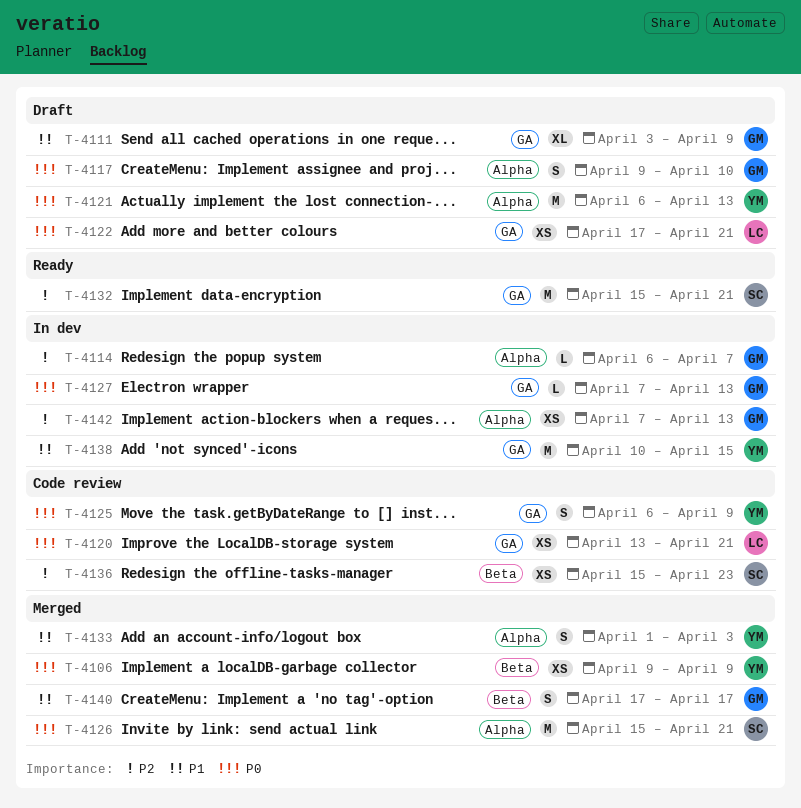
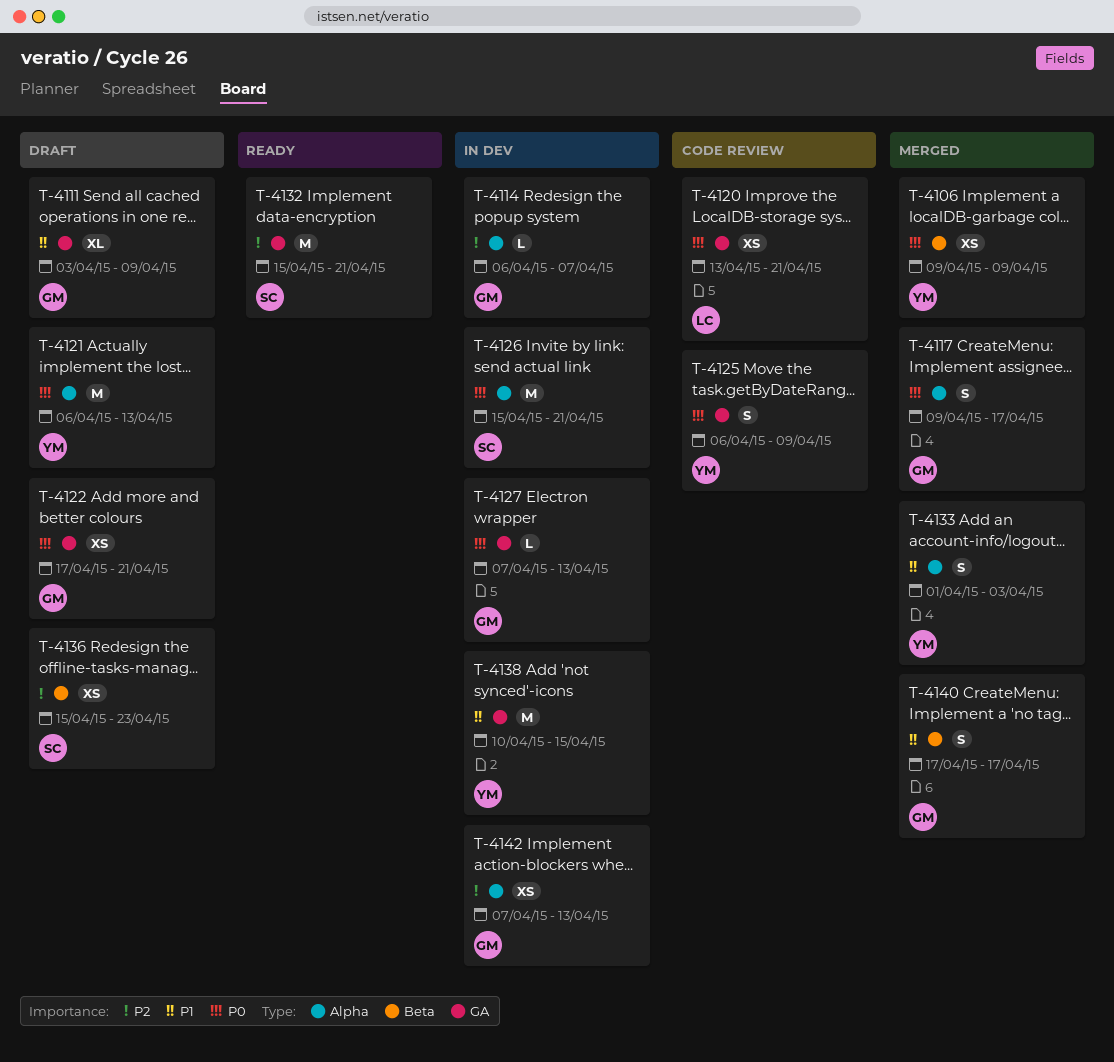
T-4117, status: Draft -> Merged
T-4117, due: Apr 10 -> Apr 17
T-4122, owner: LC -> GM
T-4126, status: Merged -> In dev
T-4136, status: Code review -> Draft

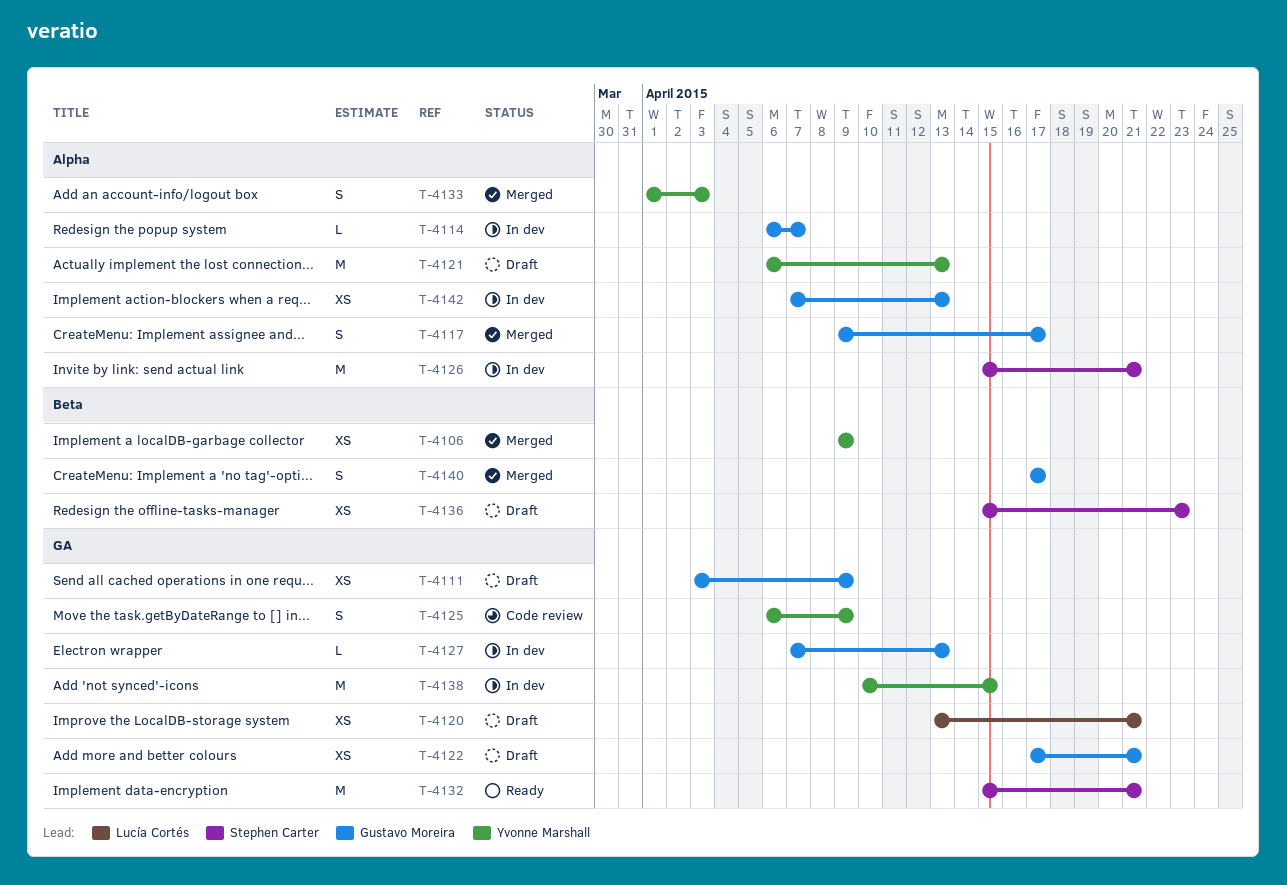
T-4111, estimate: XL -> XS
T-4120, status: Code review -> Draft

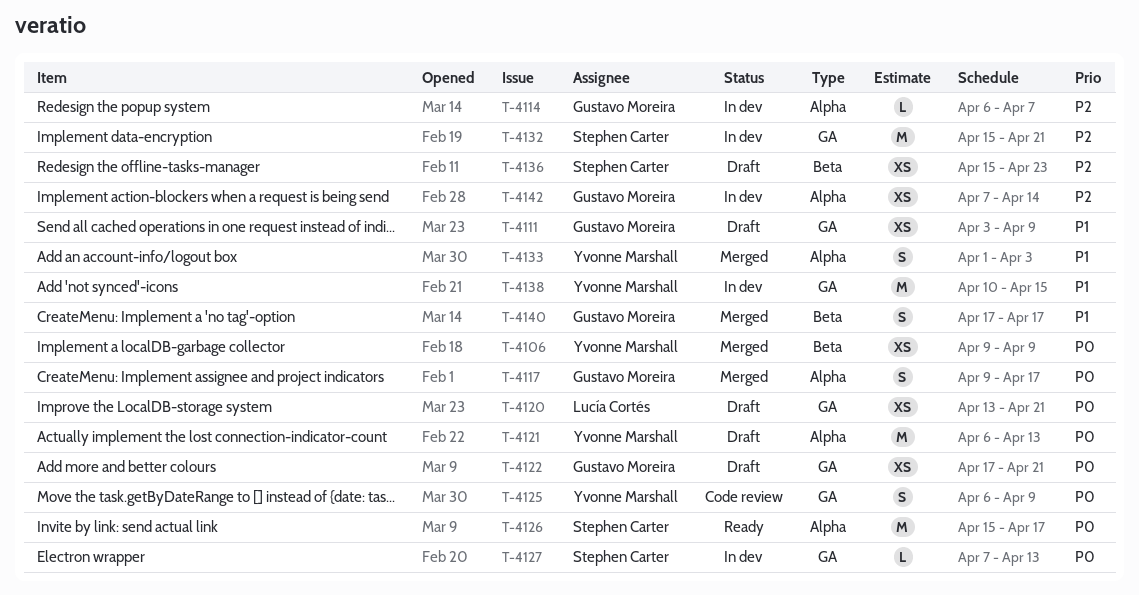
T-4126, status: In dev -> Ready
T-4126, due: Apr 21 -> Apr 17
T-4127, owner: Gustavo Moreira -> Stephen Carter
T-4132, status: Ready -> In dev
T-4142, due: Apr 13 -> Apr 14

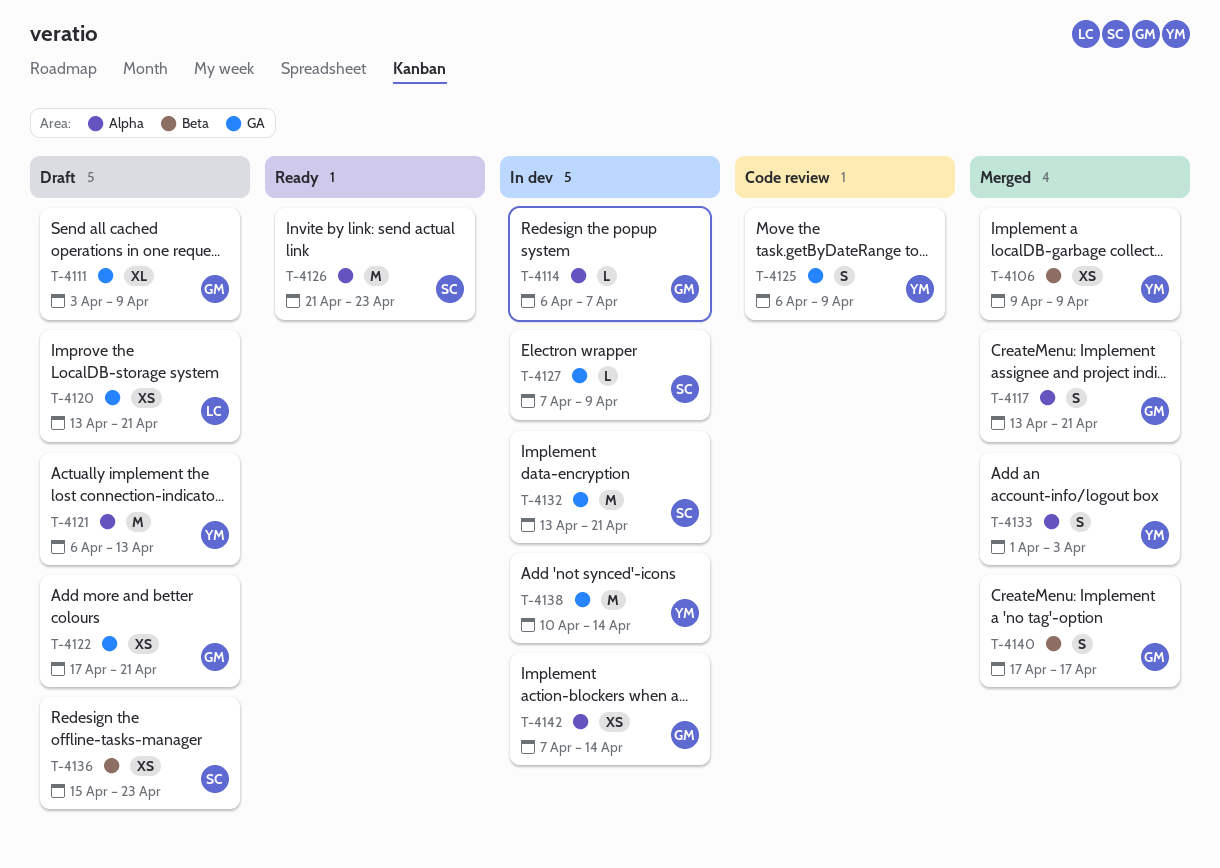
T-4111, estimate: XS -> XL
T-4117, start: Apr 9 -> Apr 13
T-4117, due: Apr 17 -> Apr 21
T-4126, start: Apr 15 -> Apr 21
T-4126, due: Apr 17 -> Apr 23
T-4127, due: Apr 13 -> Apr 9
T-4132, start: Apr 15 -> Apr 13
T-4138, due: Apr 15 -> Apr 14

